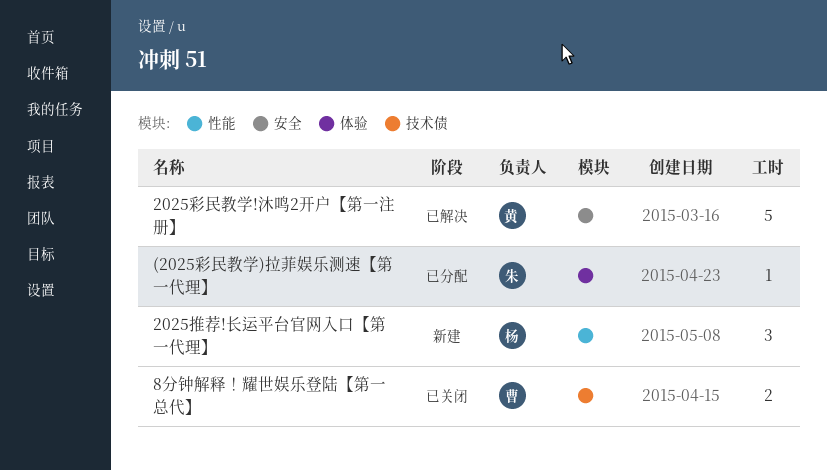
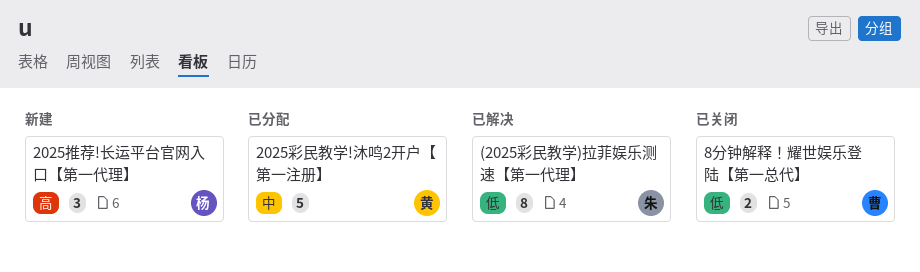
(2025彩民教学)拉菲娱乐测速【第一代理】, status: 已分配 -> 已解决
(2025彩民教学)拉菲娱乐测速【第一代理】, estimate: 1 -> 8
2025彩民教学!沐鸣2开户【第一注册】, status: 已解决 -> 已分配

